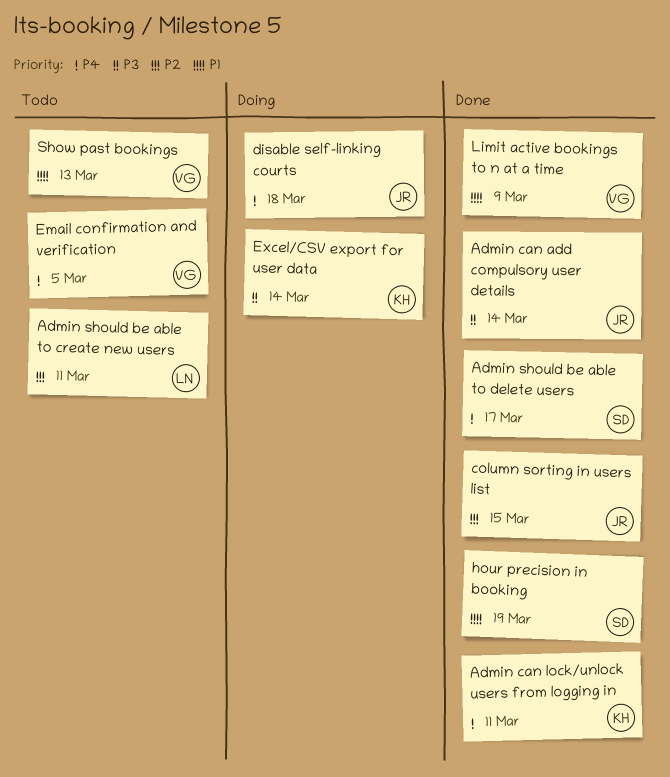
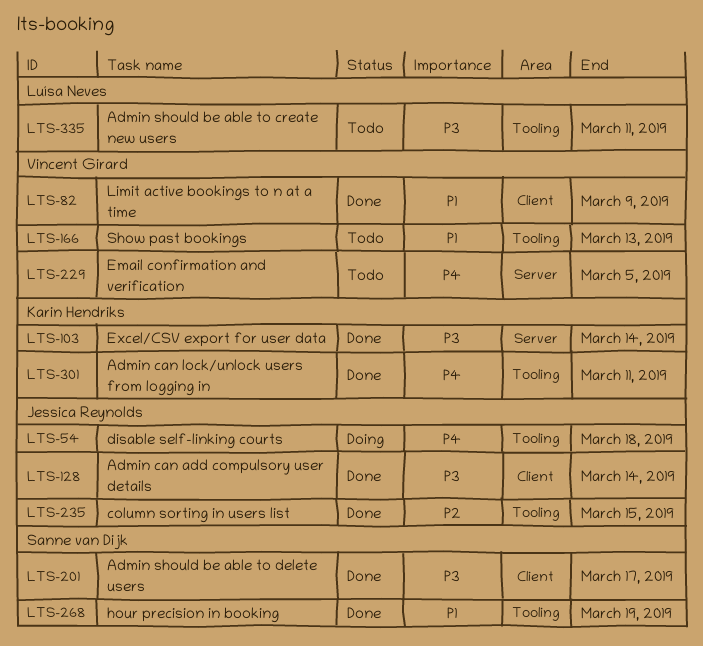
Admin should be able to create new users, priority: P2 -> P3
Admin should be able to delete users, priority: P4 -> P3
Excel/CSV export for user data, status: Doing -> Done

